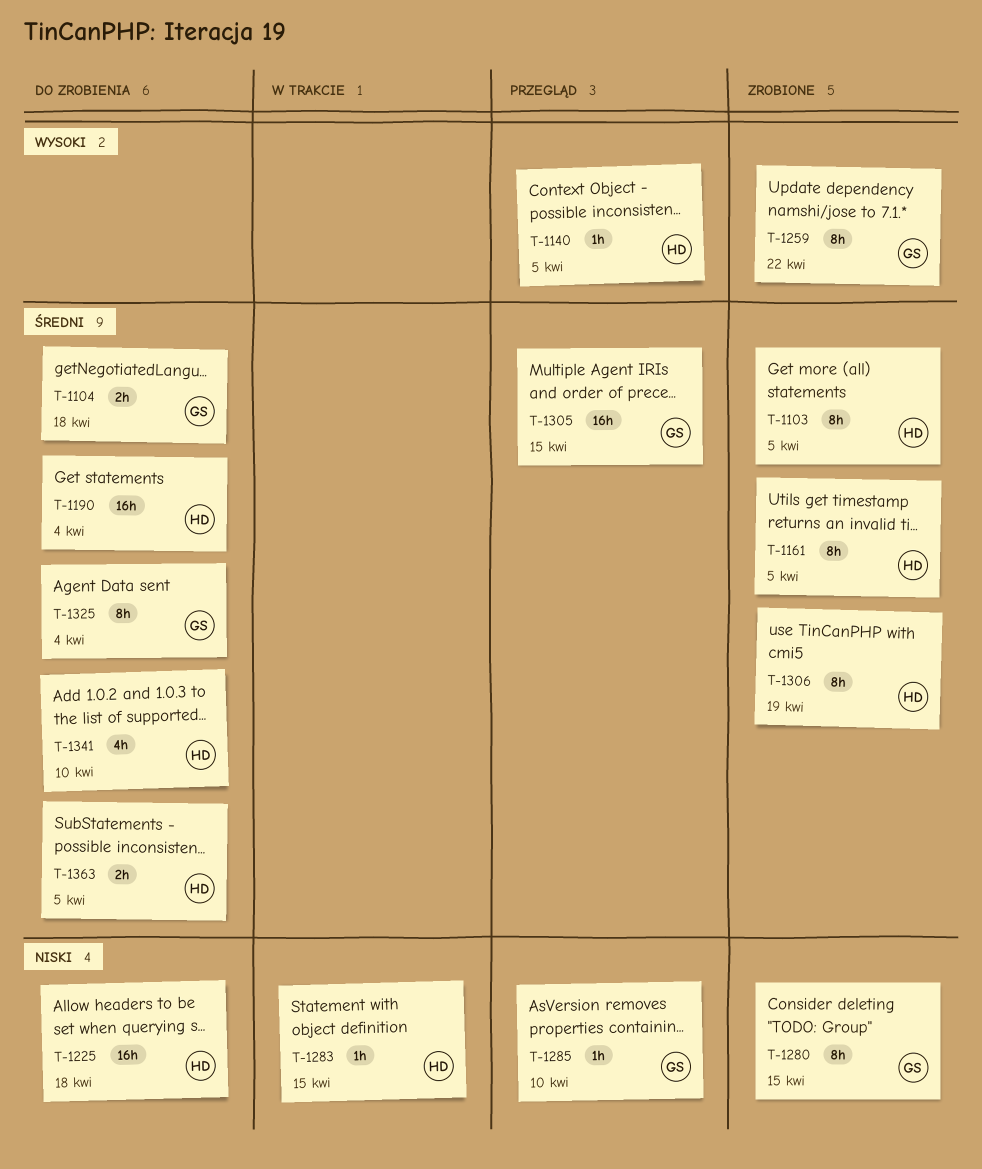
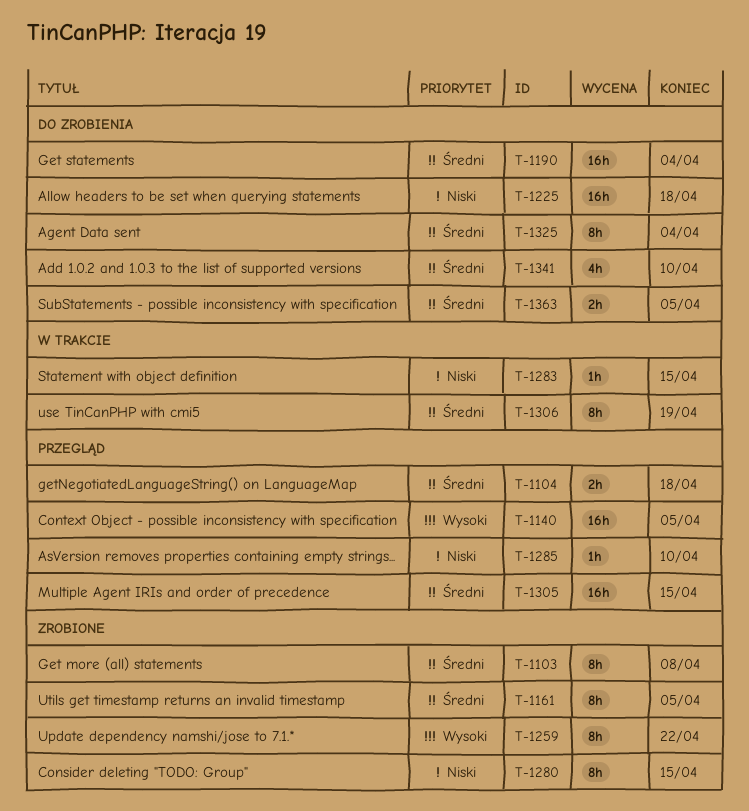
T-1103, due: Apr 5 -> Apr 8
T-1104, status: Do zrobienia -> Przegląd
T-1140, estimate: 1h -> 16h
T-1306, status: Zrobione -> W trakcie

